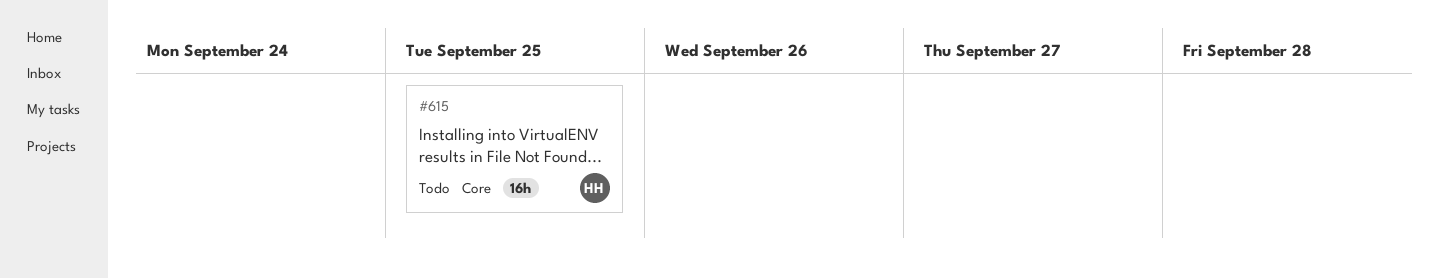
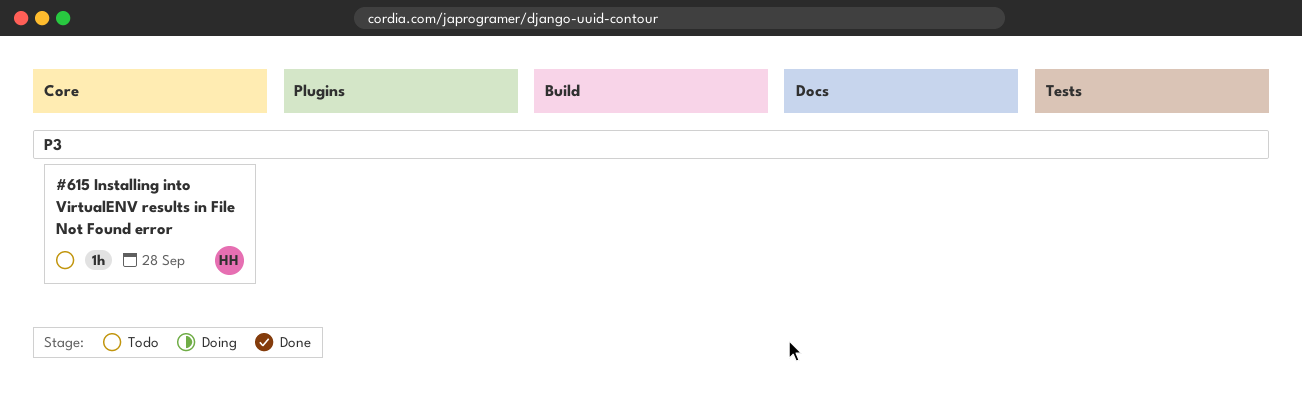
#615, estimate: 16h -> 1h
#615, due: Sep 25 -> Sep 28

